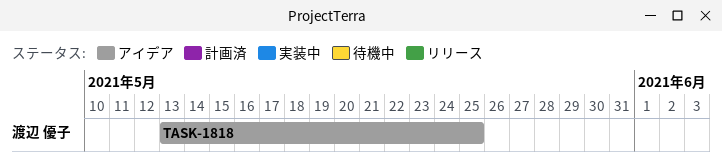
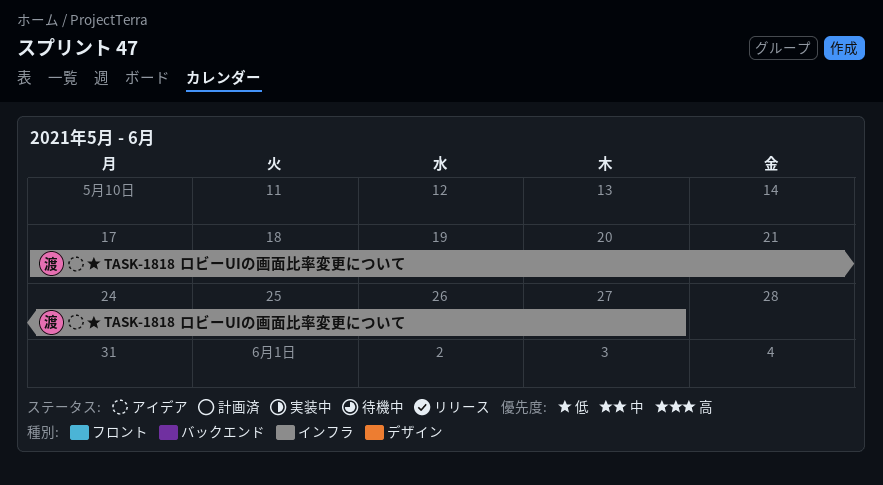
TASK-1818, start: May 13 -> May 17
TASK-1818, due: May 25 -> May 27

